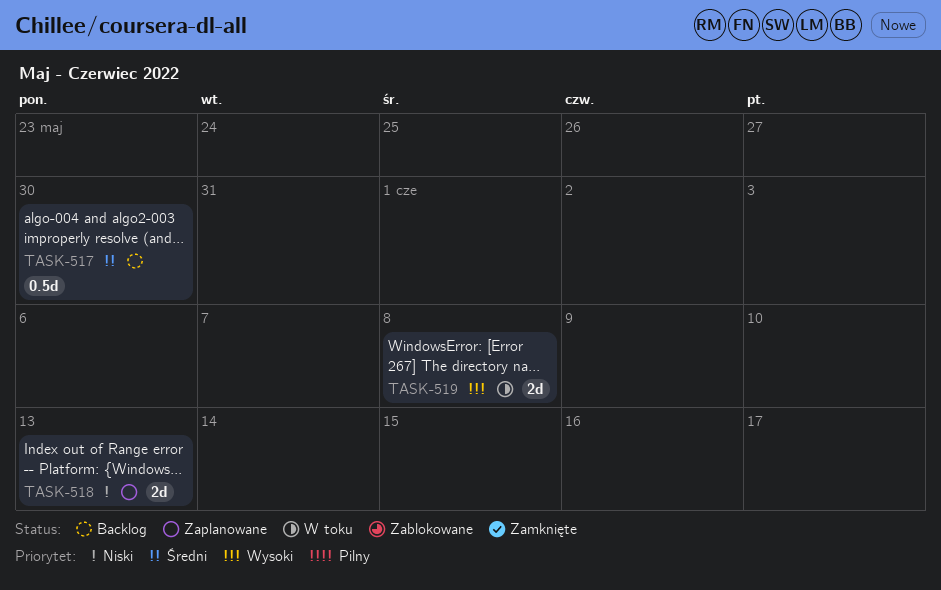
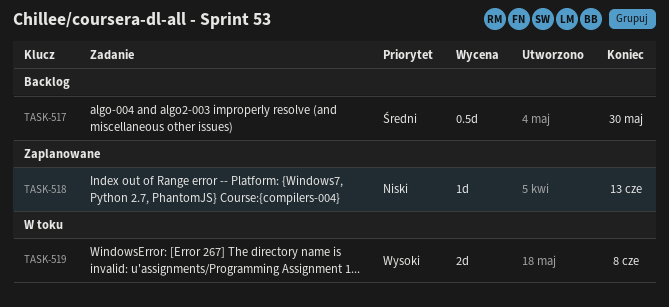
TASK-518, estimate: 2d -> 1d

